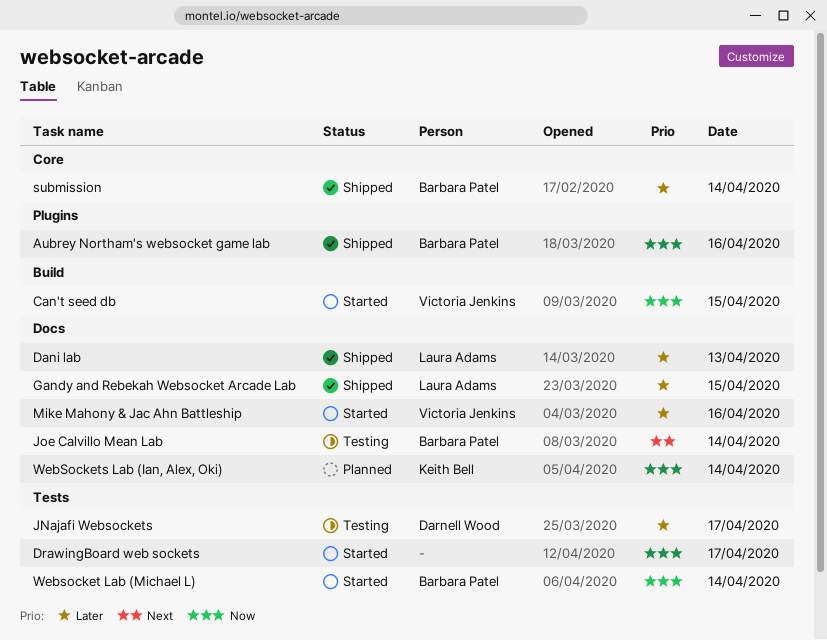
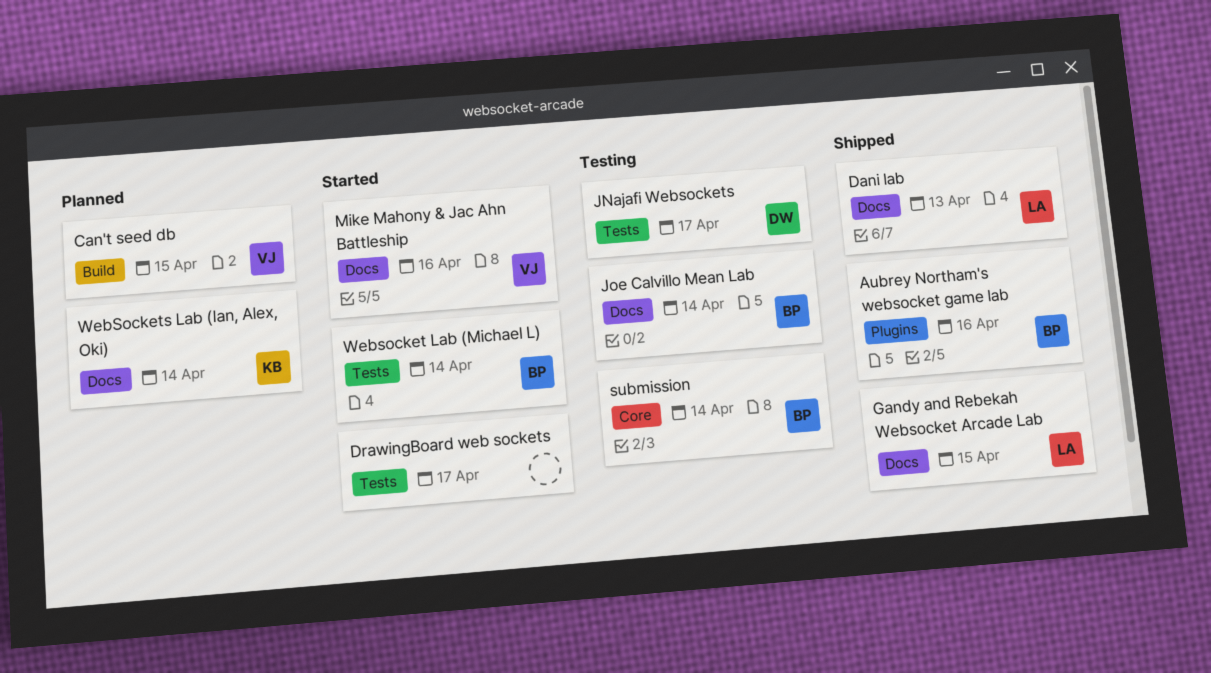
Can't seed db, status: Started -> Planned
submission, status: Shipped -> Testing

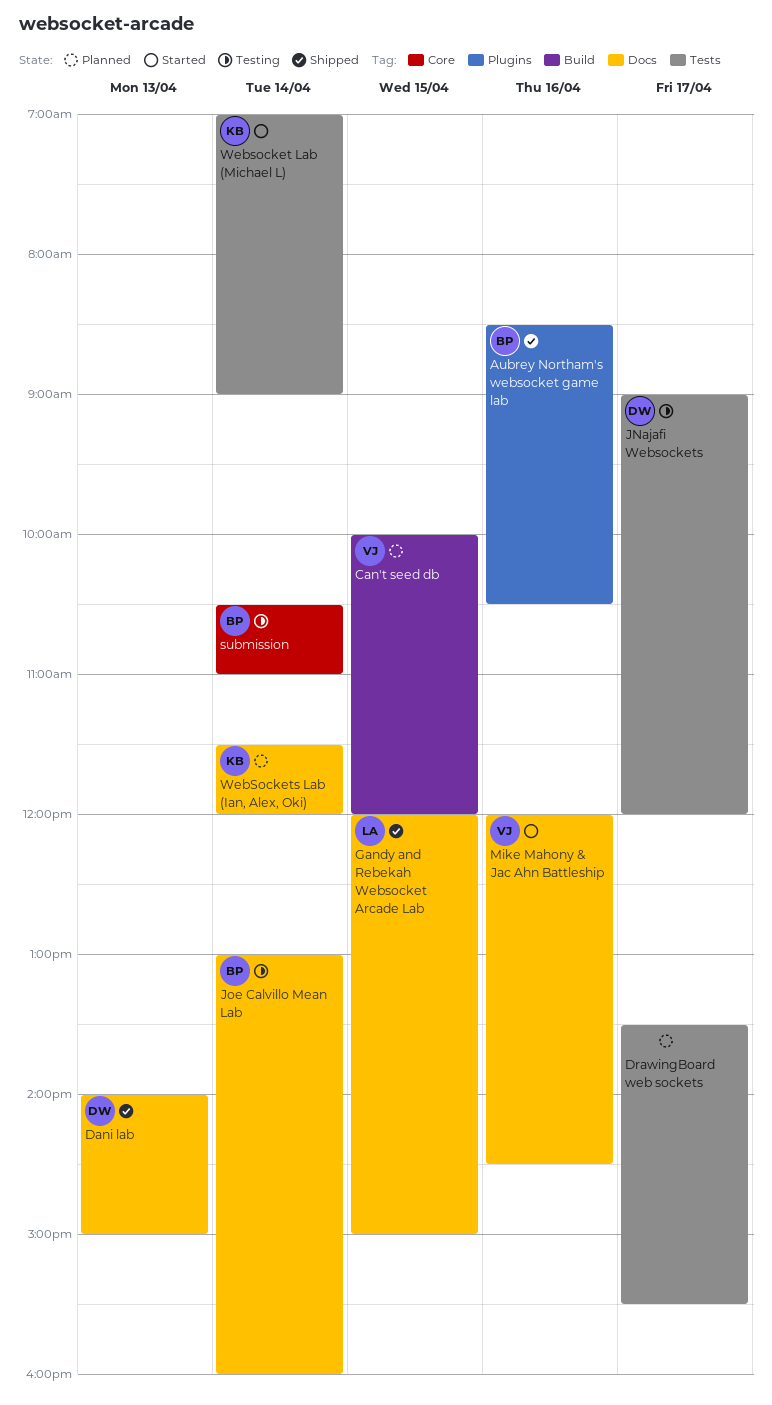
Dani lab, owner: LA -> DW
DrawingBoard web sockets, status: Started -> Planned
Websocket Lab (Michael L), owner: BP -> KB

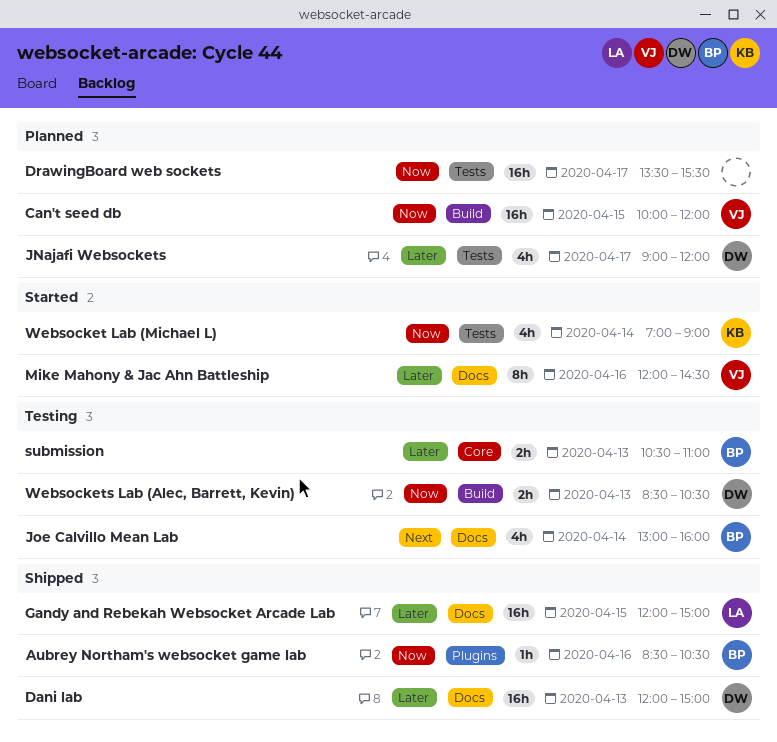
Dani lab, begins: 14:00 -> 12:00
JNajafi Websockets, status: Testing -> Planned
submission, day: Apr 14 -> Apr 13
Websockets Lab (Alec, Barrett, Kevin): none -> present
WebSockets Lab (Ian, Alex, Oki): present -> none

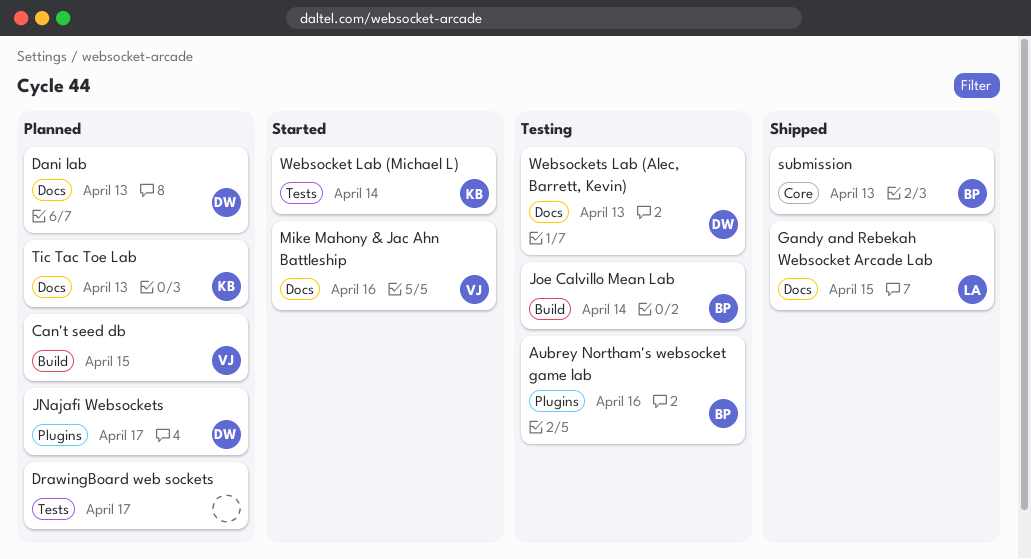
Aubrey Northam's websocket game lab, status: Shipped -> Testing
Dani lab, status: Shipped -> Planned
JNajafi Websockets, label: Tests -> Plugins
Joe Calvillo Mean Lab, label: Docs -> Build
submission, status: Testing -> Shipped
Tic Tac Toe Lab: none -> present
Websockets Lab (Alec, Barrett, Kevin), label: Build -> Docs

